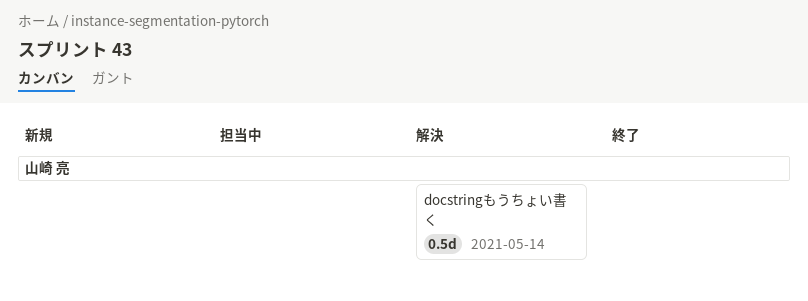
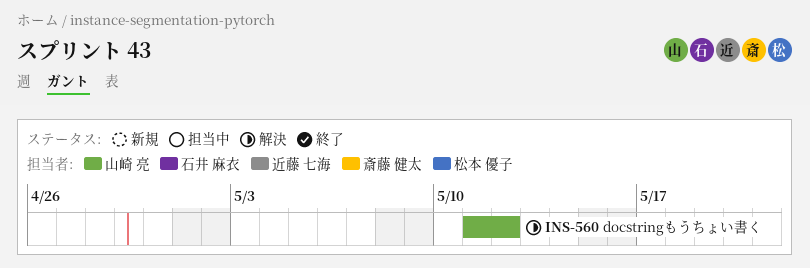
docstringもうちょい書く, due: May 14 -> May 12

